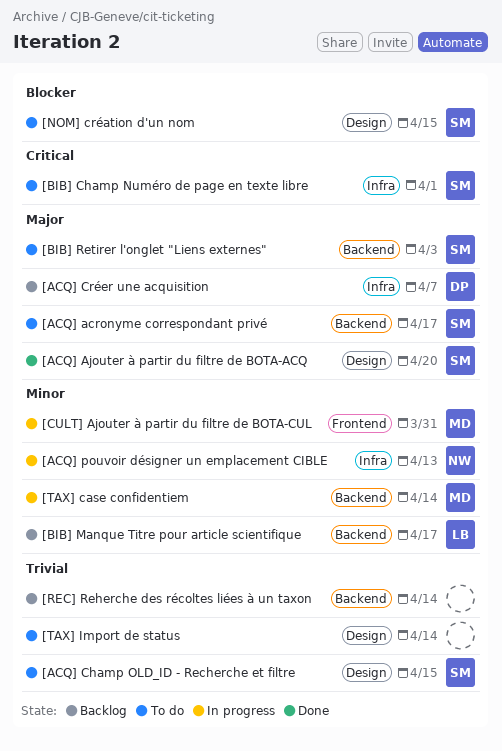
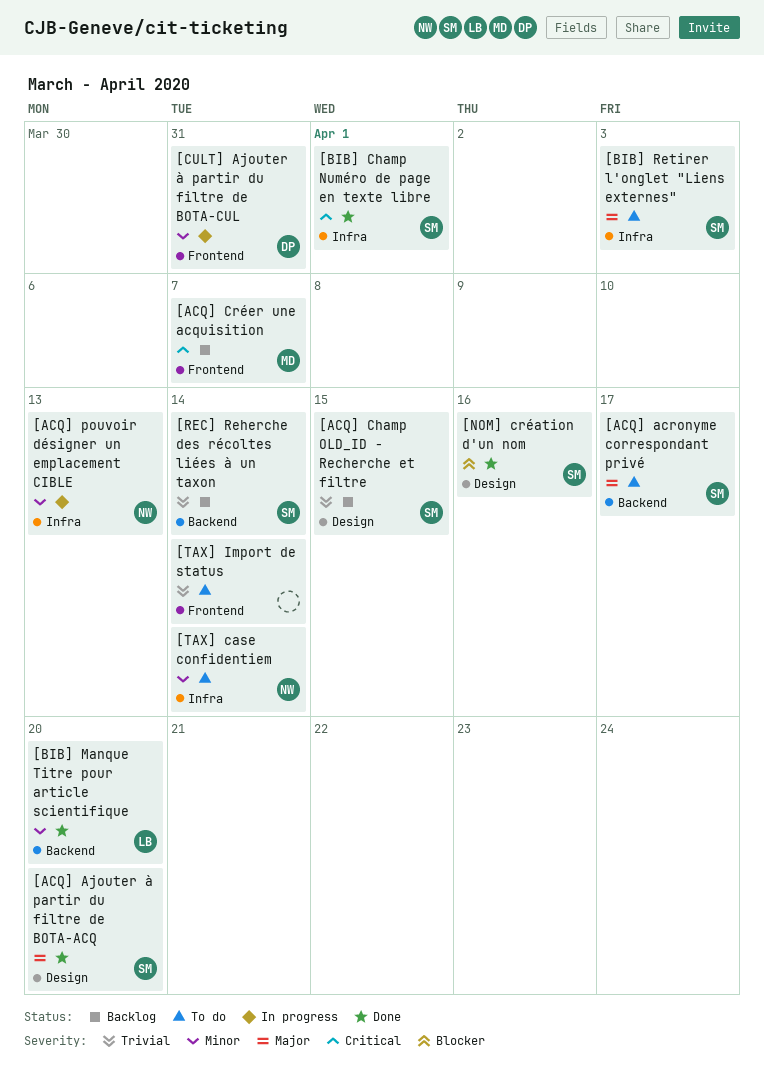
[ACQ] Champ OLD_ID - Recherche et filtre, status: To do -> Backlog
[ACQ] Créer une acquisition, owner: DP -> MD
[ACQ] Créer une acquisition, priority: Major -> Critical
[ACQ] Créer une acquisition, label: Infra -> Frontend
[BIB] Champ Numéro de page en texte libre, status: To do -> Done
[BIB] Manque Titre pour article scientifique, status: Backlog -> Done
[BIB] Manque Titre pour article scientifique, due: Apr 17 -> Apr 20
[BIB] Retirer l'onglet "Liens externes", label: Backend -> Infra
[CULT] Ajouter à partir du filtre de BOTA-CUL, owner: MD -> DP
[NOM] création d'un nom, status: To do -> Done
[NOM] création d'un nom, due: Apr 15 -> Apr 16
[REC] Reherche des récoltes liées à un taxon, owner: none -> SM
[TAX] case confidentiem, status: In progress -> To do
[TAX] case confidentiem, owner: MD -> NW
[TAX] case confidentiem, label: Backend -> Infra
[TAX] Import de status, label: Design -> Frontend

